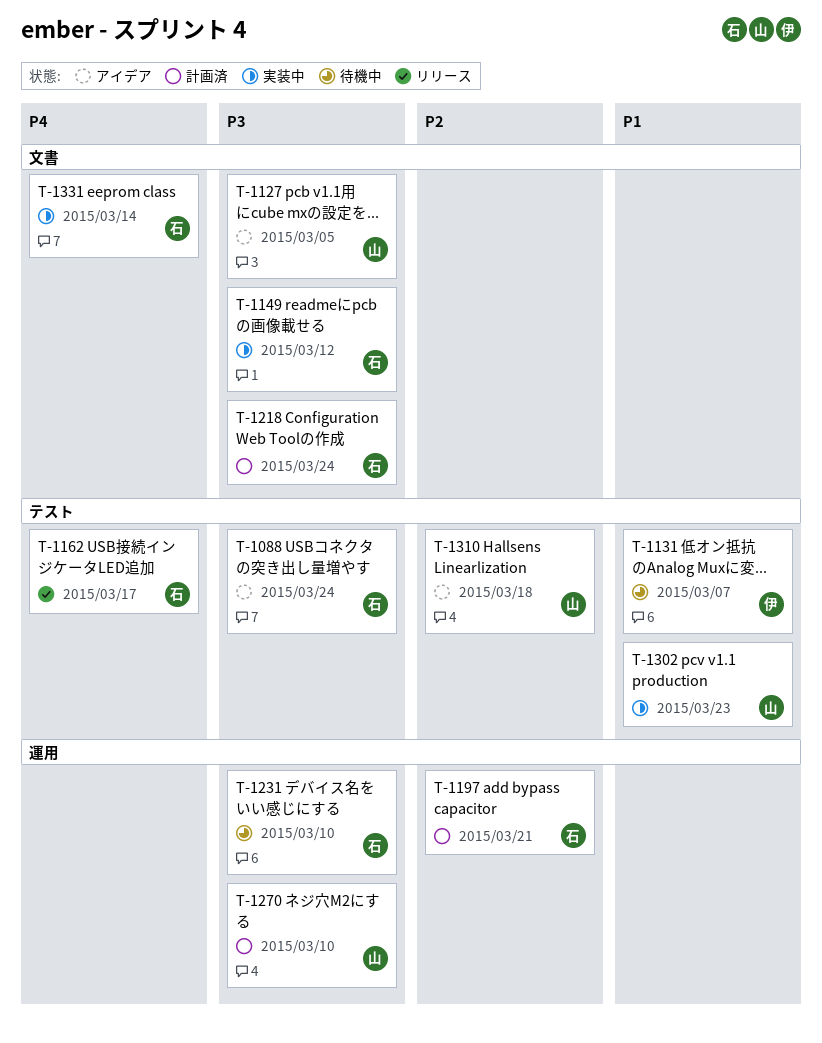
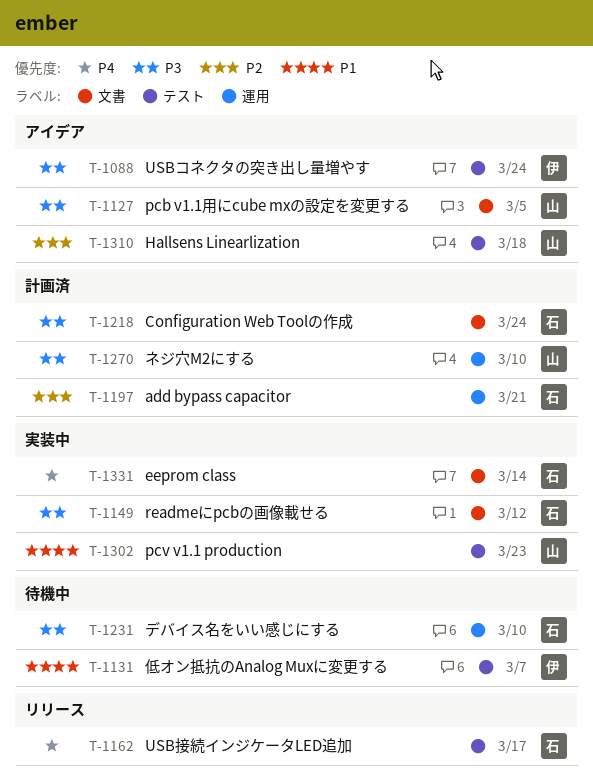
T-1088, owner: 石 -> 伊

